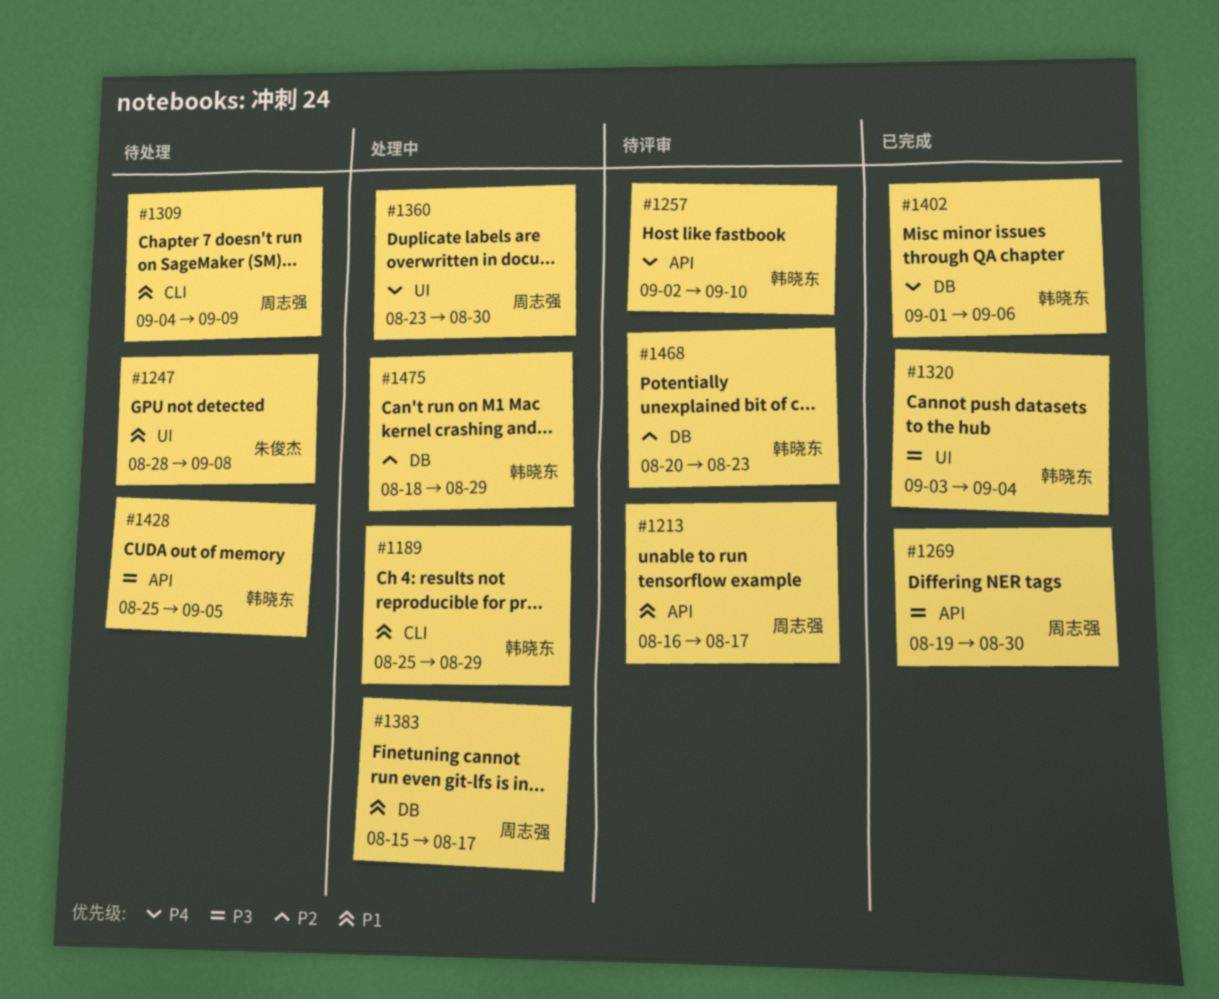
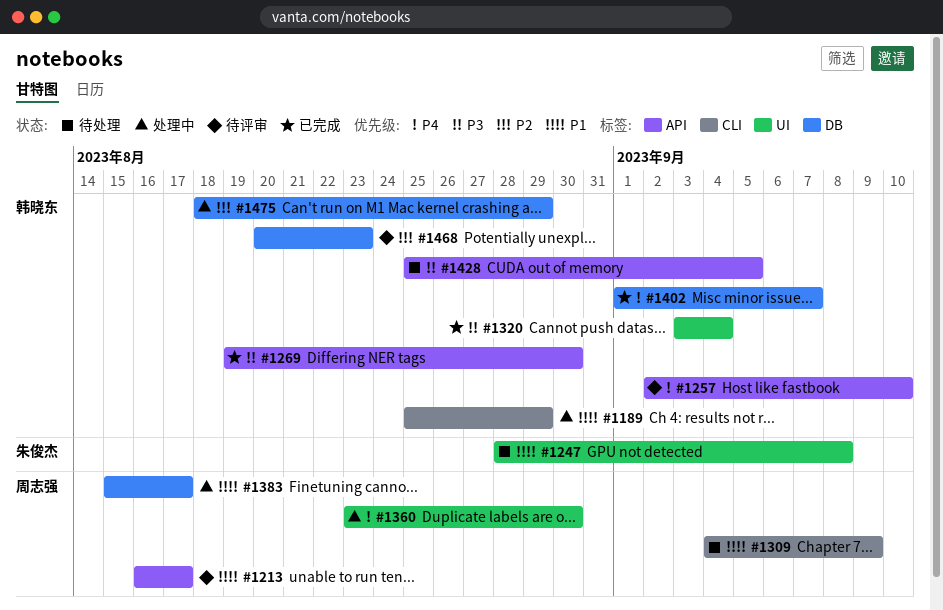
#1269, owner: 周志强 -> 韩晓东
#1402, due: Sep 6 -> Sep 7

